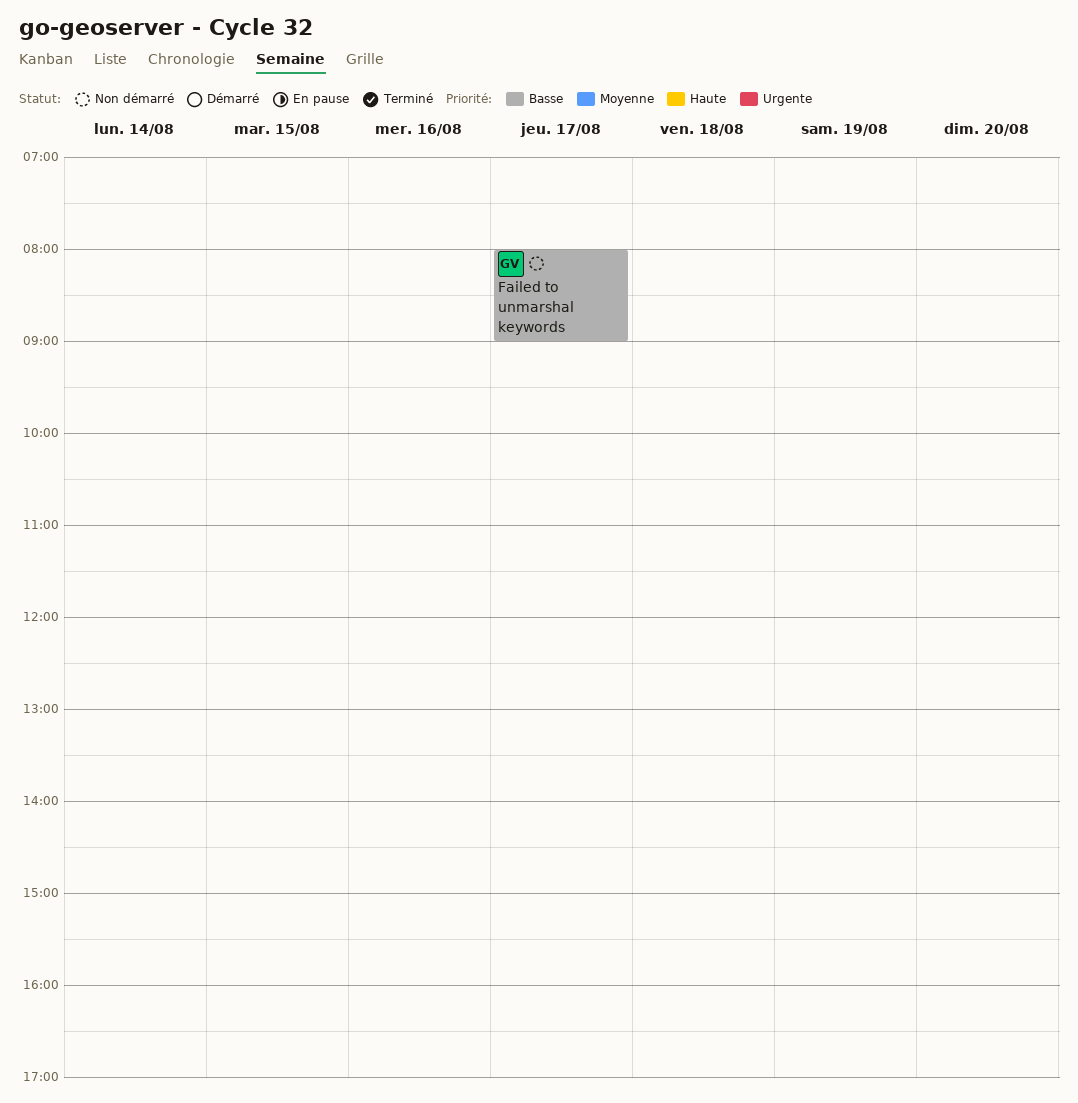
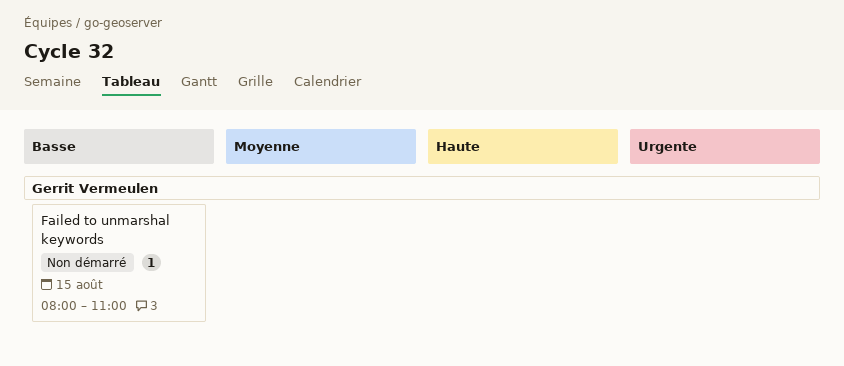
Failed to unmarshal keywords, day: Aug 17 -> Aug 15
Failed to unmarshal keywords, ends: 09:00 -> 11:00

